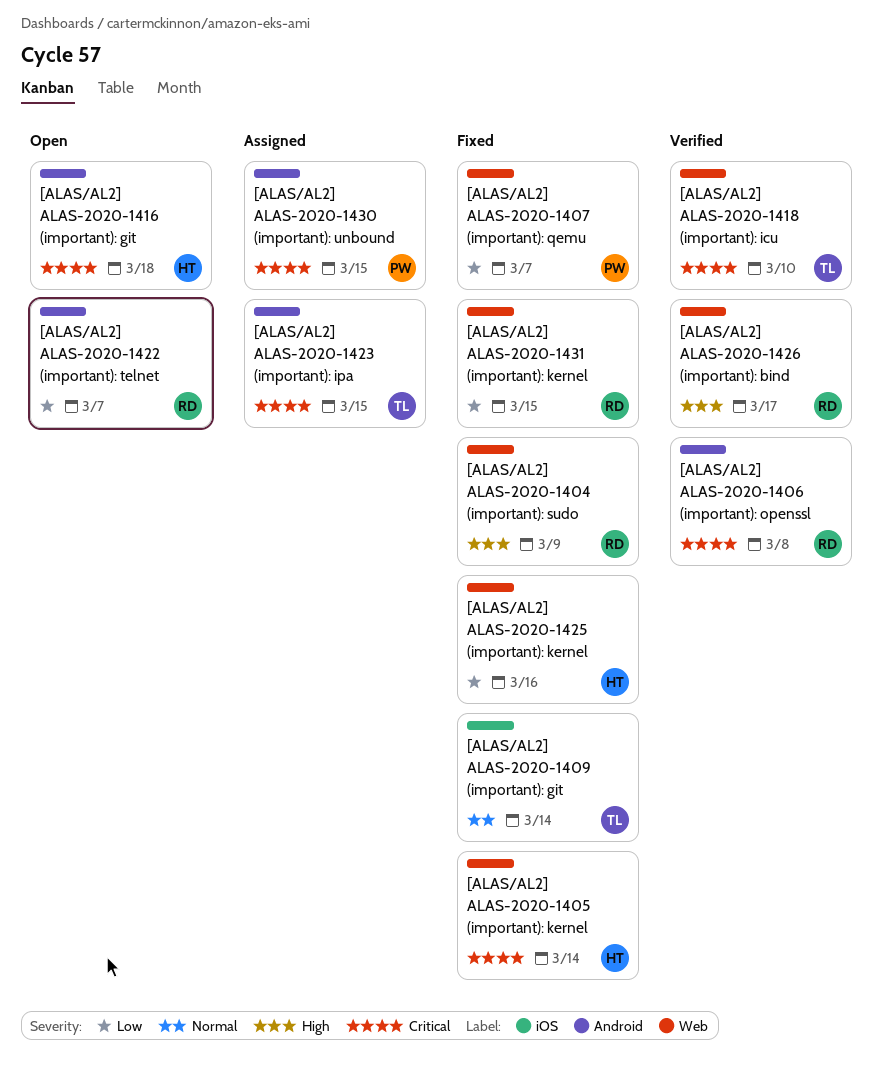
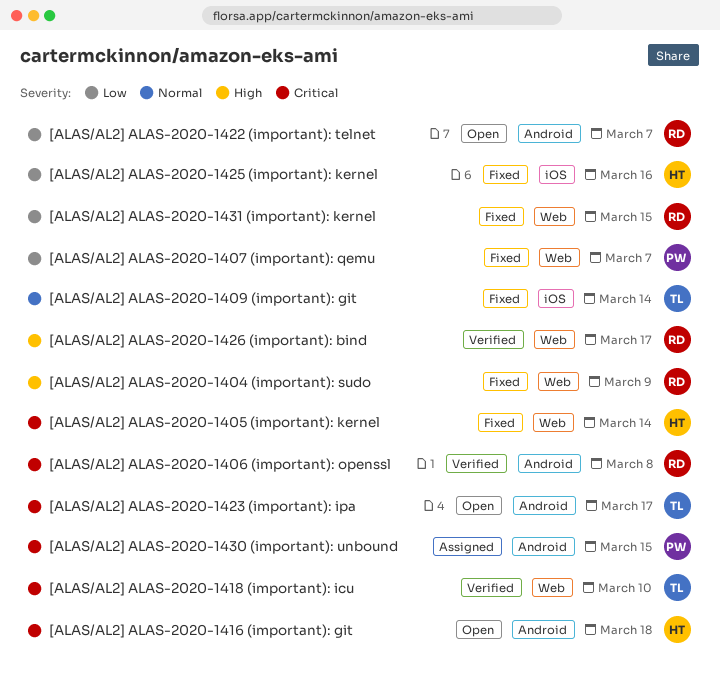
[ALAS/AL2] ALAS-2020-1423 (important): ipa, status: Assigned -> Open
[ALAS/AL2] ALAS-2020-1423 (important): ipa, due: Mar 15 -> Mar 17
[ALAS/AL2] ALAS-2020-1425 (important): kernel, label: Web -> iOS

